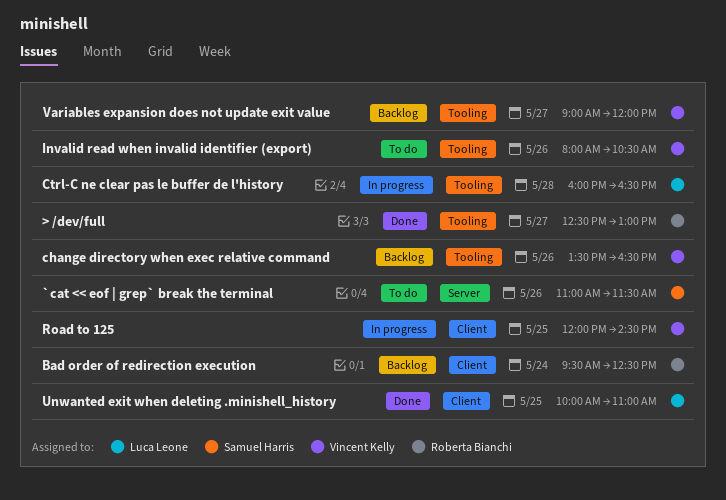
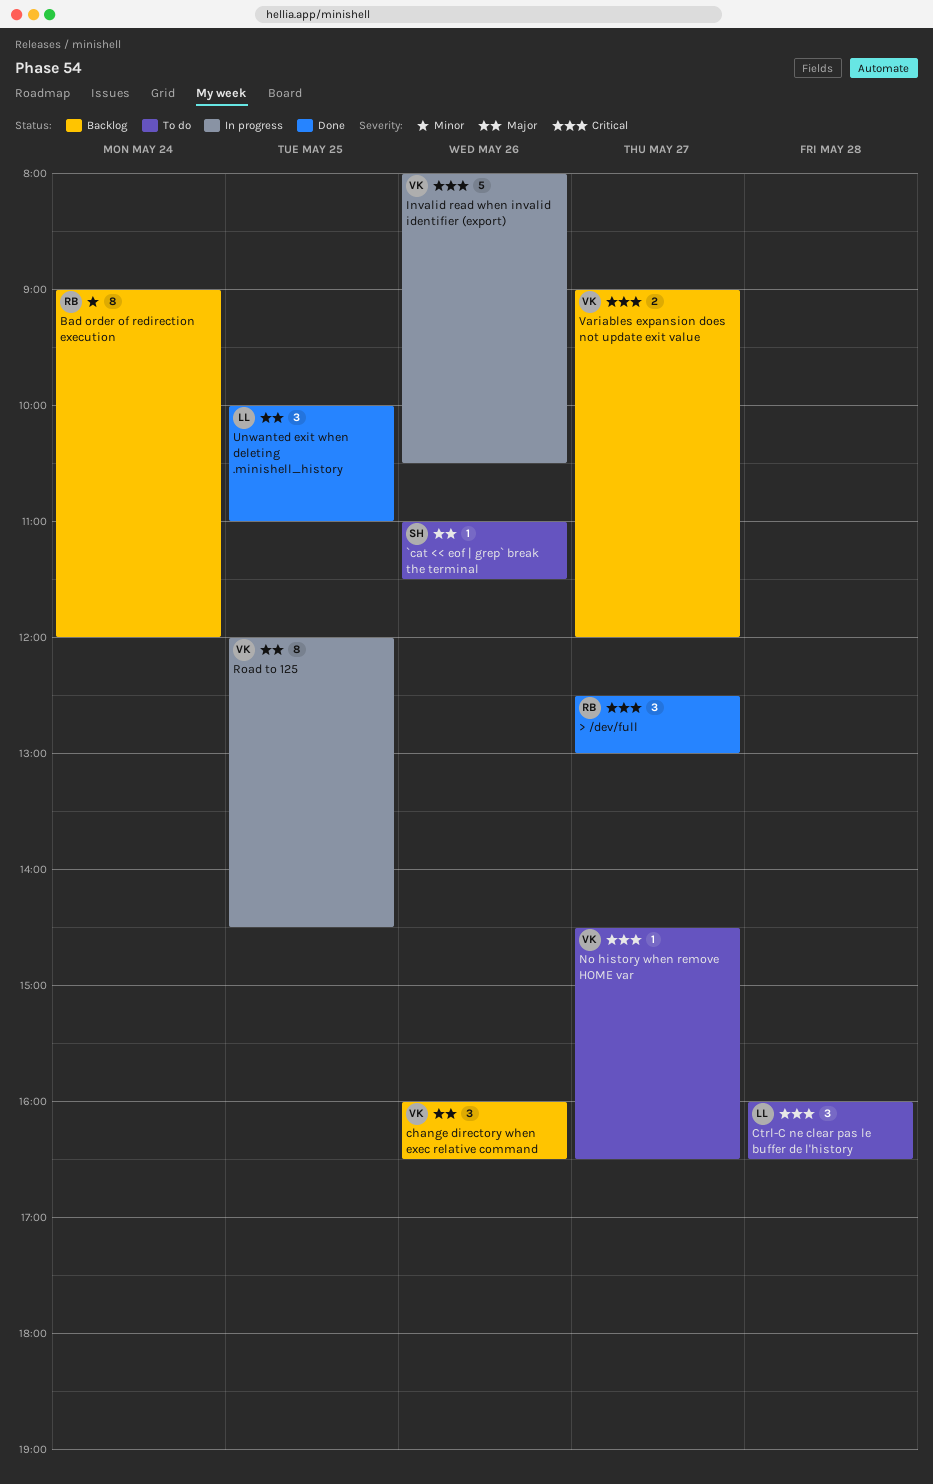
Bad order of redirection execution, begins: 09:30 -> 09:00
Bad order of redirection execution, ends: 12:30 -> 12:00
change directory when exec relative command, begins: 13:30 -> 16:00
Ctrl-C ne clear pas le buffer de l'history, status: In progress -> To do
Invalid read when invalid identifier (export), status: To do -> In progress
No history when remove HOME var: none -> present

